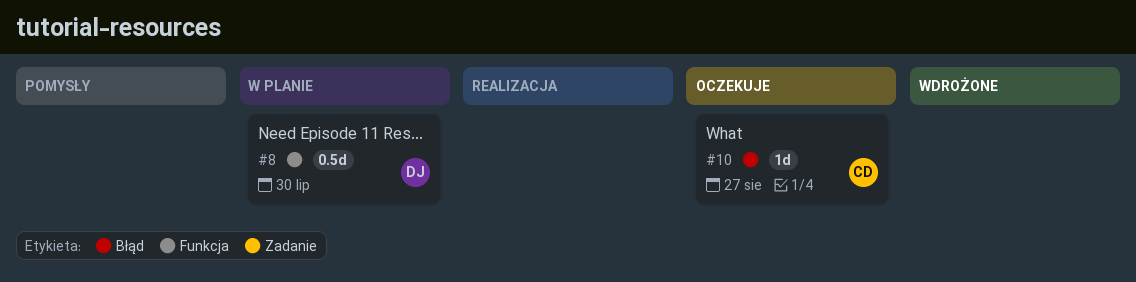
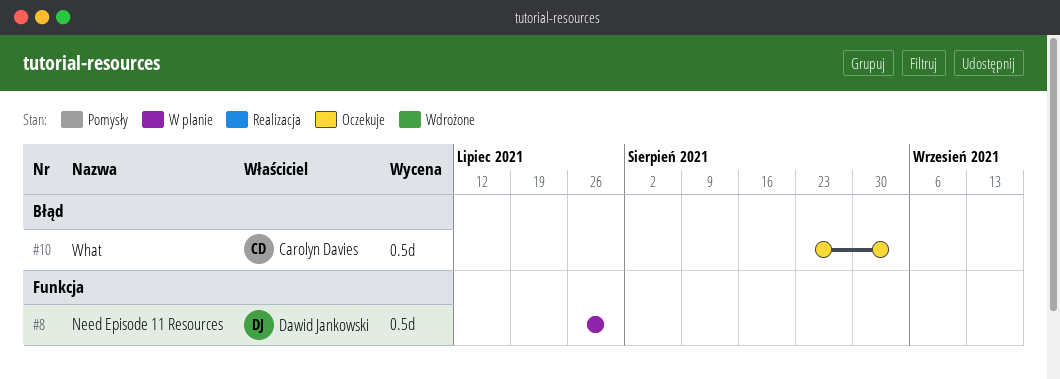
#10, estimate: 1d -> 0.5d
#10, due: Aug 27 -> Sep 3

